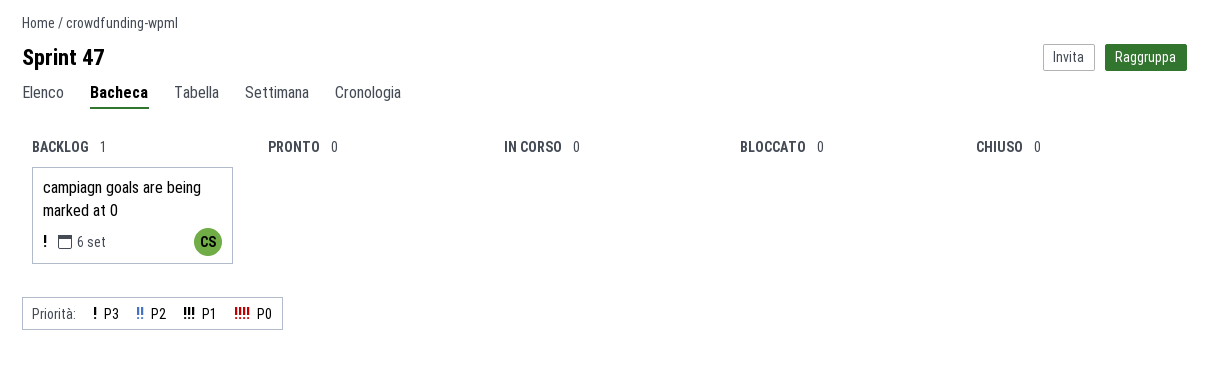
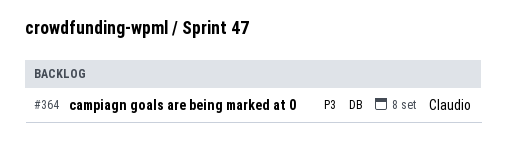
campiagn goals are being marked at 0, due: Sep 6 -> Sep 8

